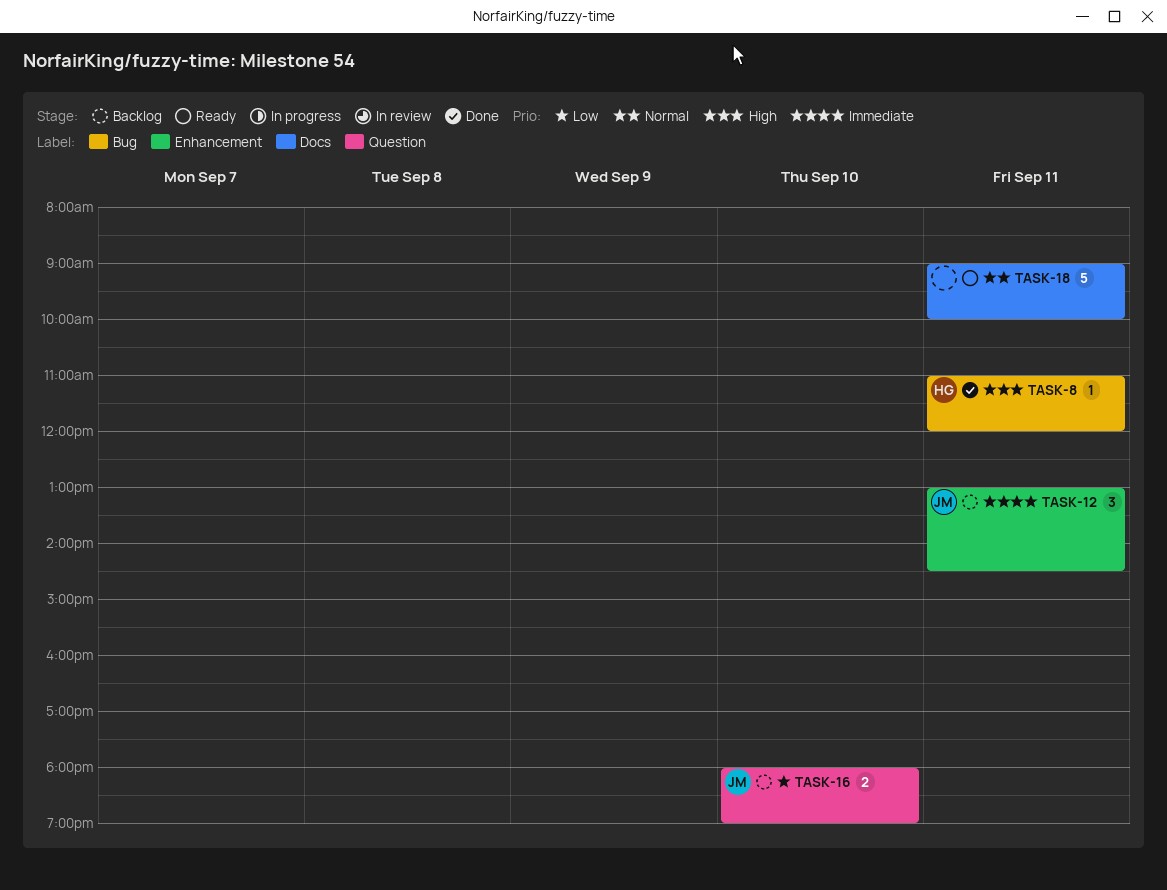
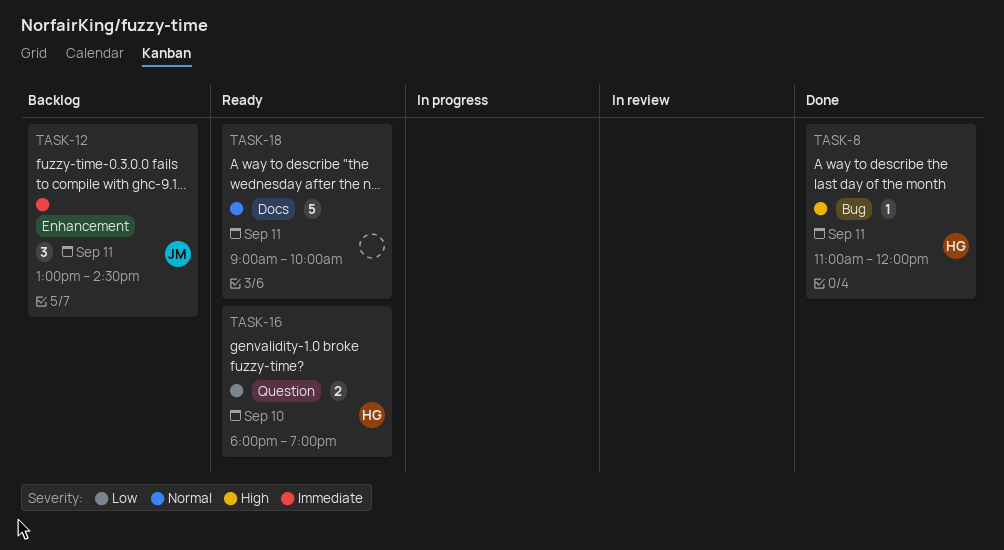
TASK-16, status: Backlog -> Ready
TASK-16, owner: JM -> HG

